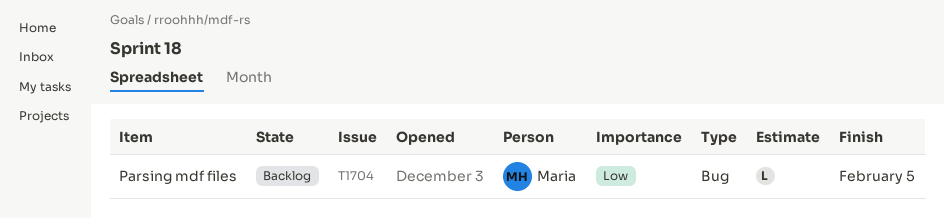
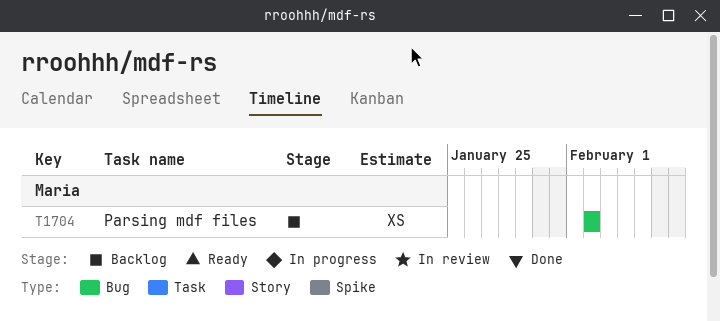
T1704, estimate: L -> XS
T1704, due: Feb 5 -> Feb 2

